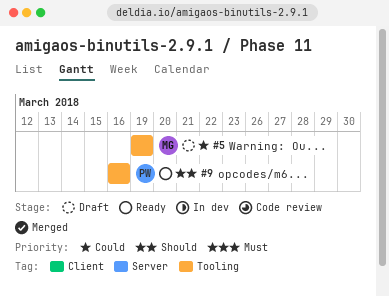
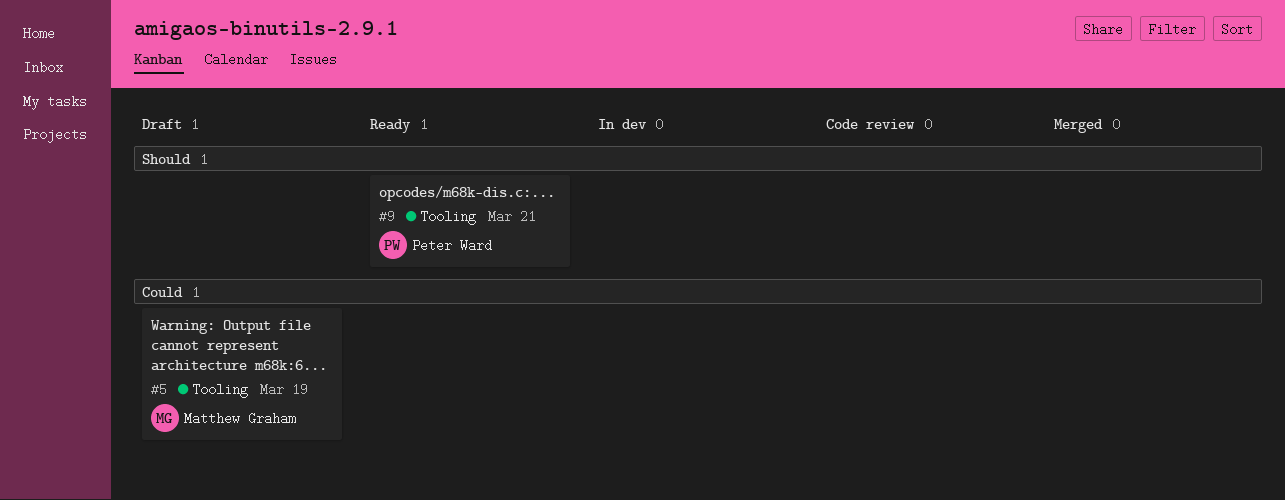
#9, due: Mar 16 -> Mar 21

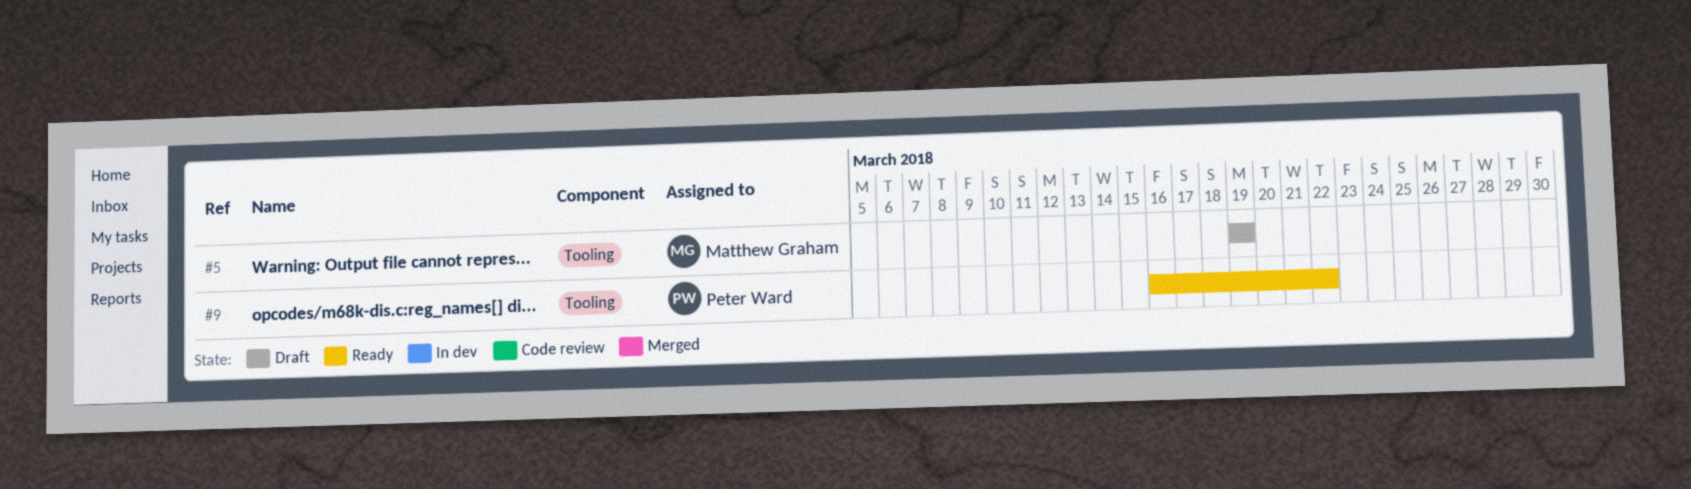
#9, due: Mar 21 -> Mar 22

